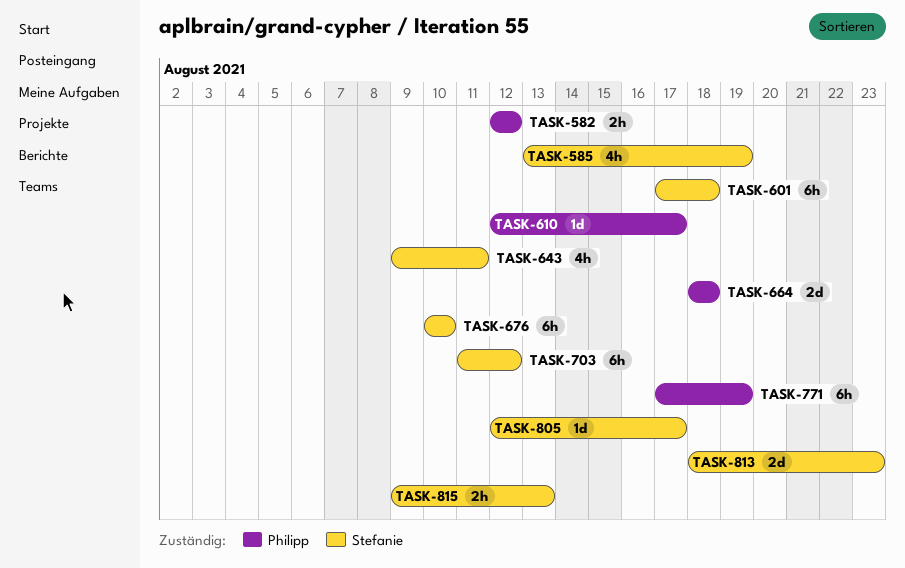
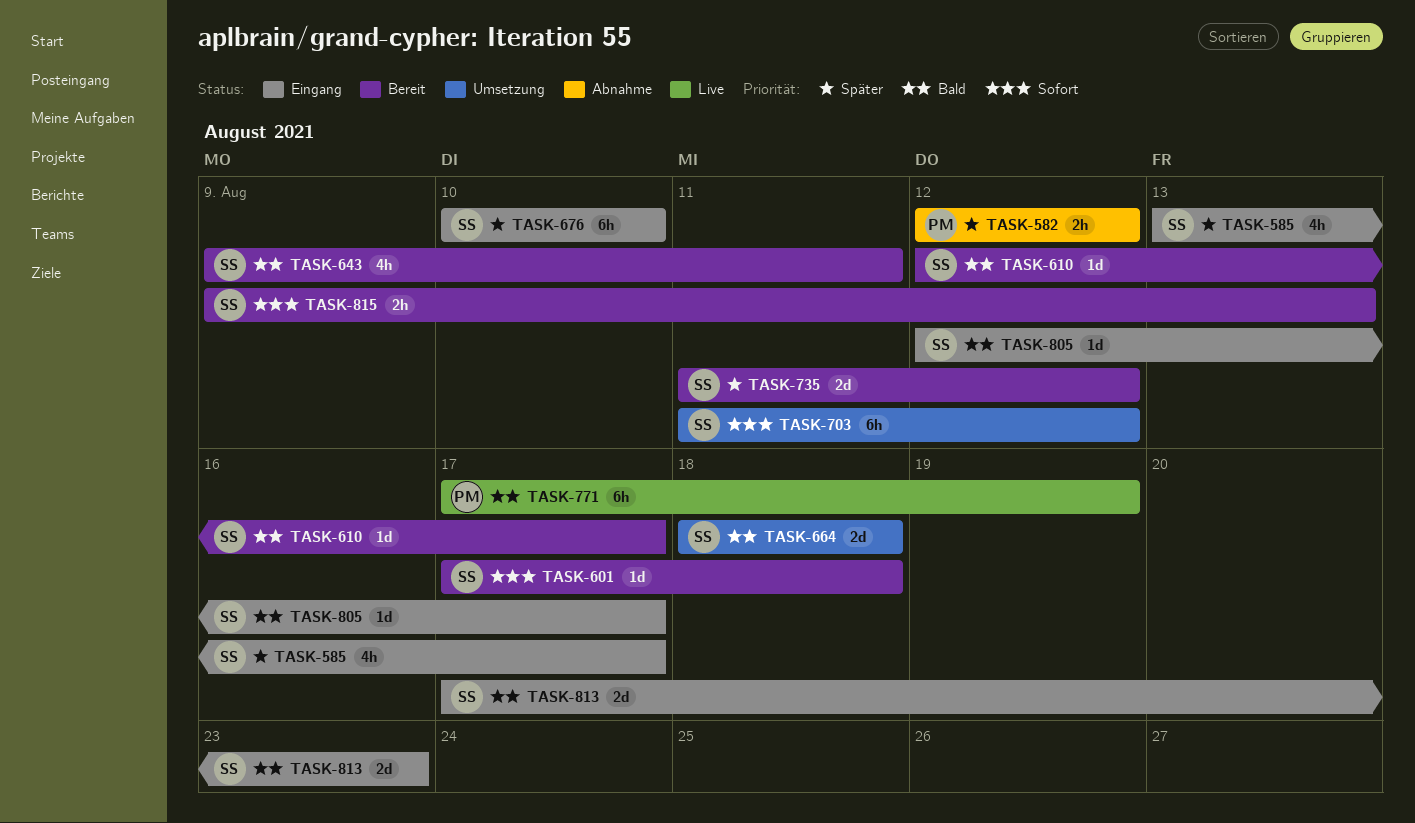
TASK-585, due: Aug 19 -> Aug 17
TASK-601, estimate: 6h -> 1d
TASK-610, owner: Philipp -> Stefanie
TASK-664, owner: Philipp -> Stefanie
TASK-735: none -> present
TASK-813, start: Aug 18 -> Aug 17

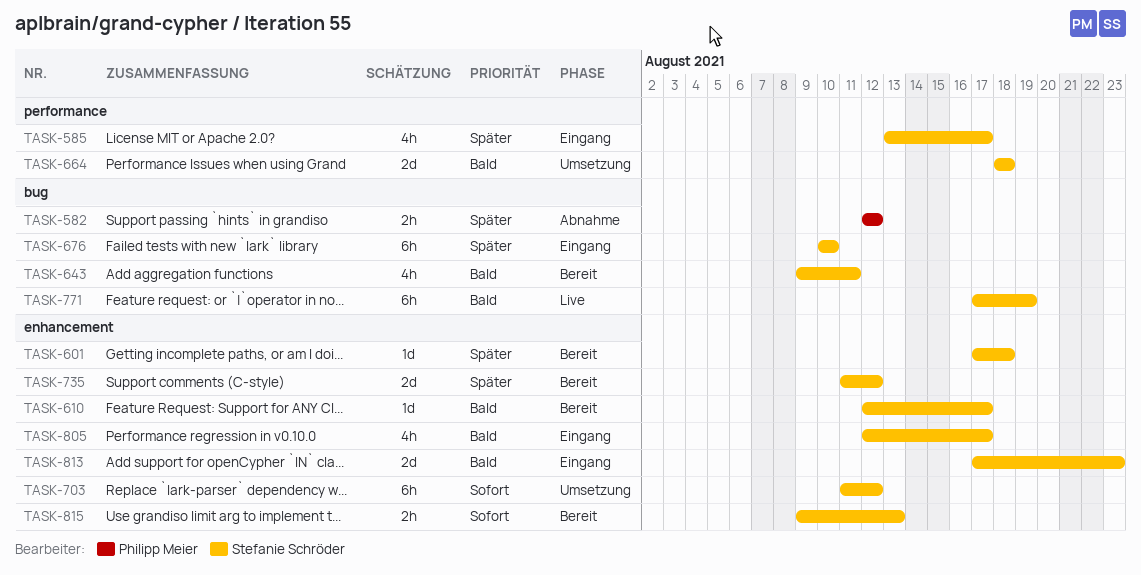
TASK-601, priority: Sofort -> Später
TASK-771, owner: Philipp Meier -> Stefanie Schröder
TASK-805, estimate: 1d -> 4h

